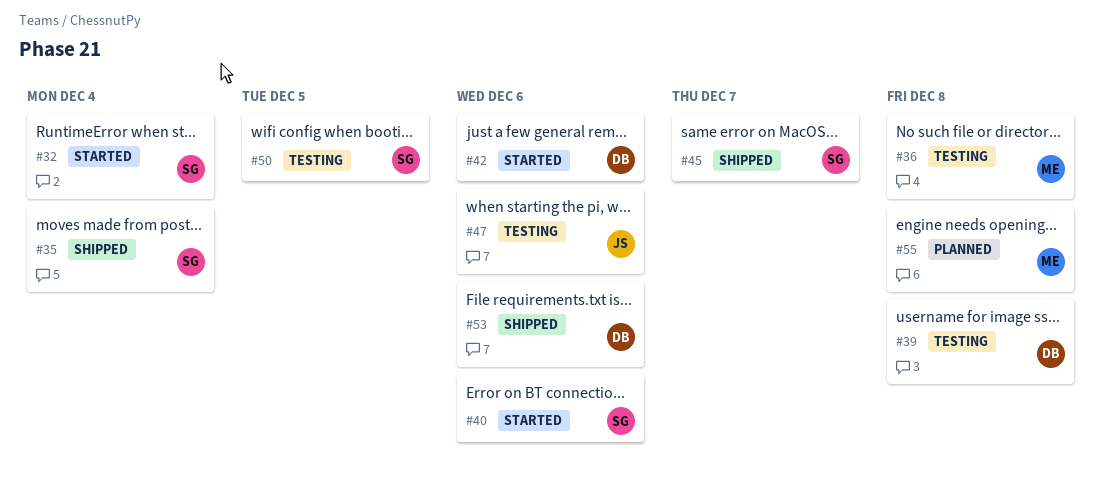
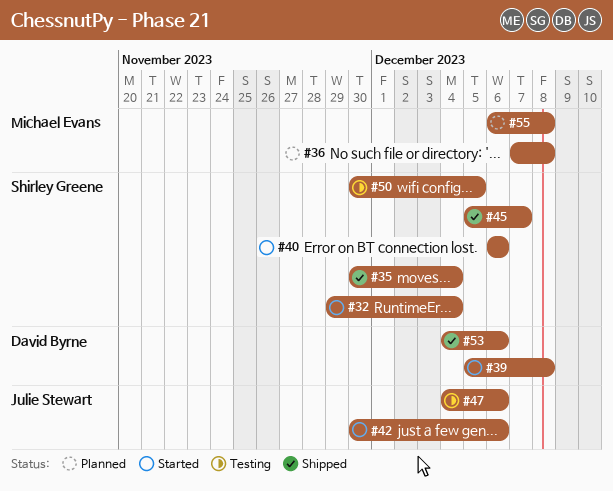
#36, status: Testing -> Planned
#39, status: Testing -> Started
#42, owner: David Byrne -> Julie Stewart

